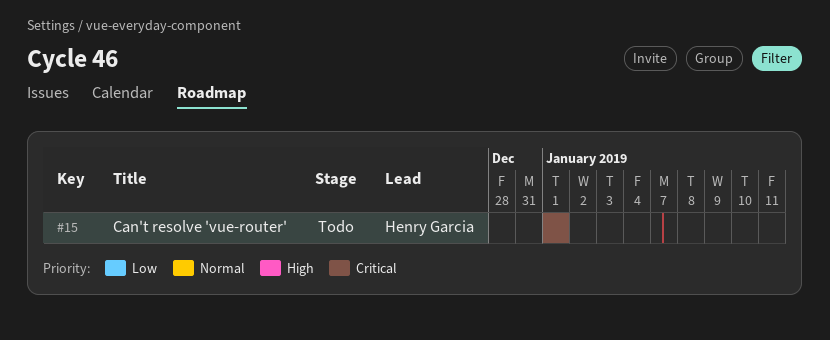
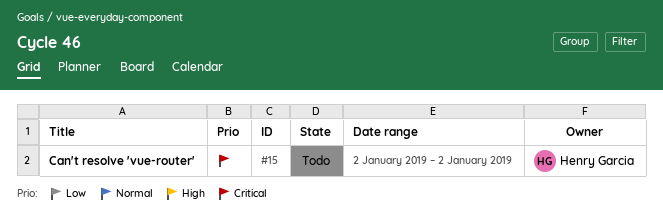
#15, start: Jan 1 -> Jan 2
#15, due: Jan 1 -> Jan 2

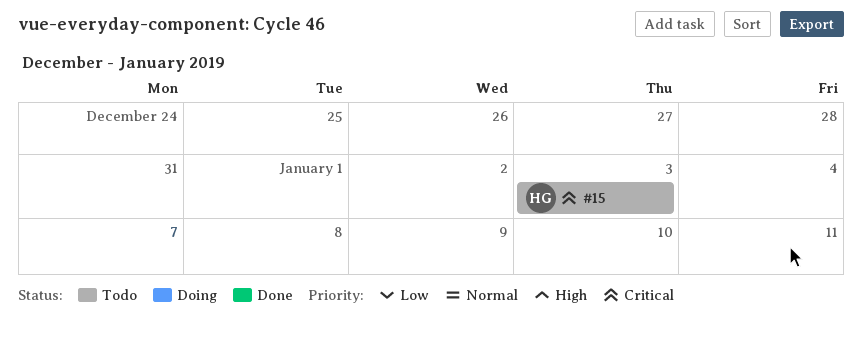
#15, start: Jan 2 -> Jan 3
#15, due: Jan 2 -> Jan 3

